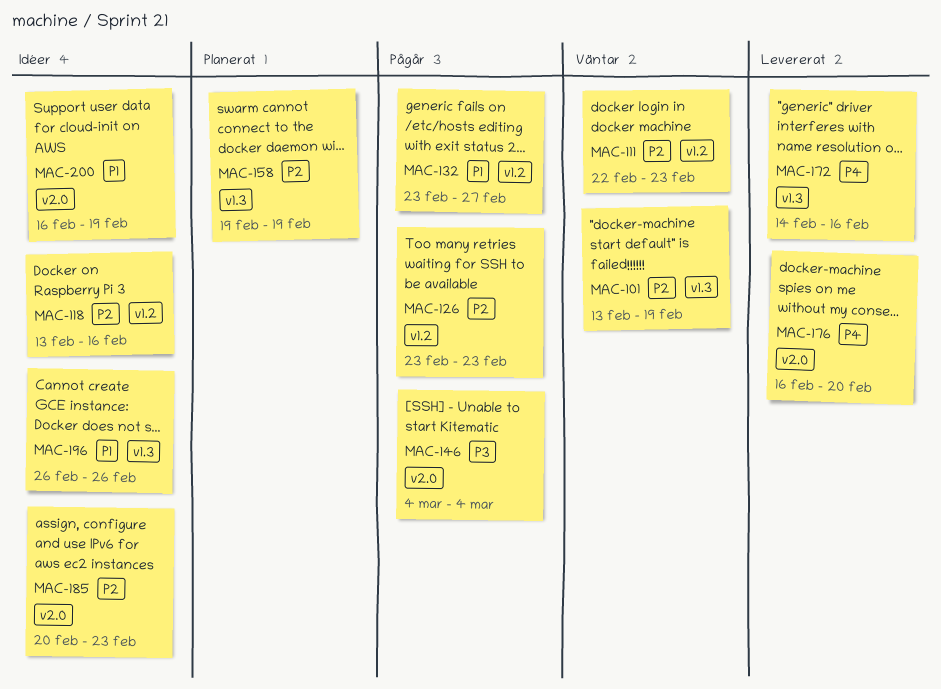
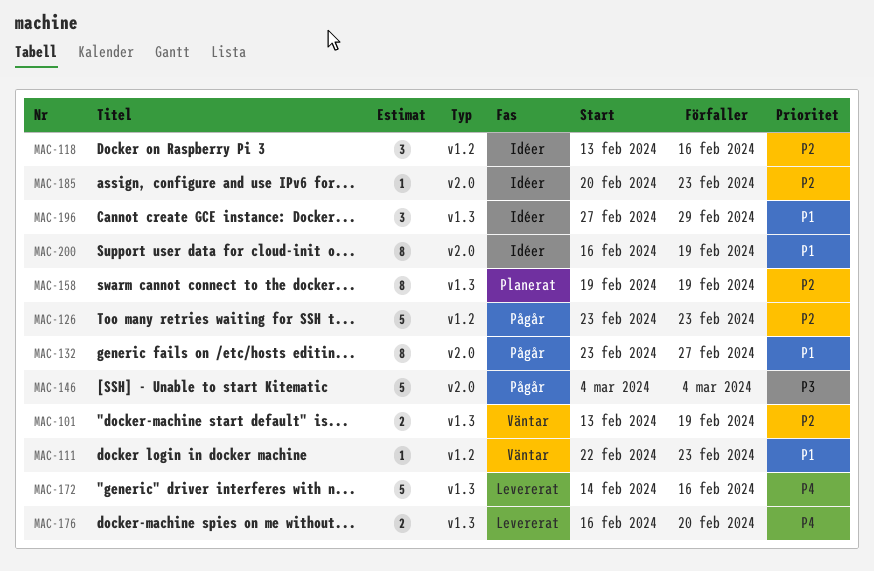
MAC-111, priority: P2 -> P1
MAC-132, label: v1.2 -> v2.0
MAC-176, label: v2.0 -> v1.3
MAC-196, start: Feb 26 -> Feb 27
MAC-196, due: Feb 26 -> Feb 29

